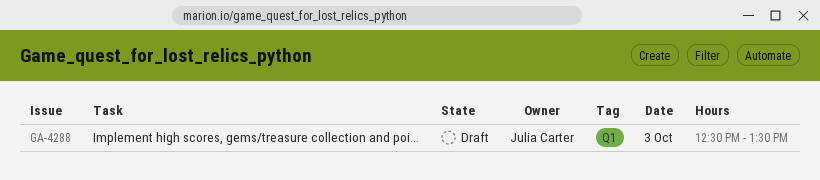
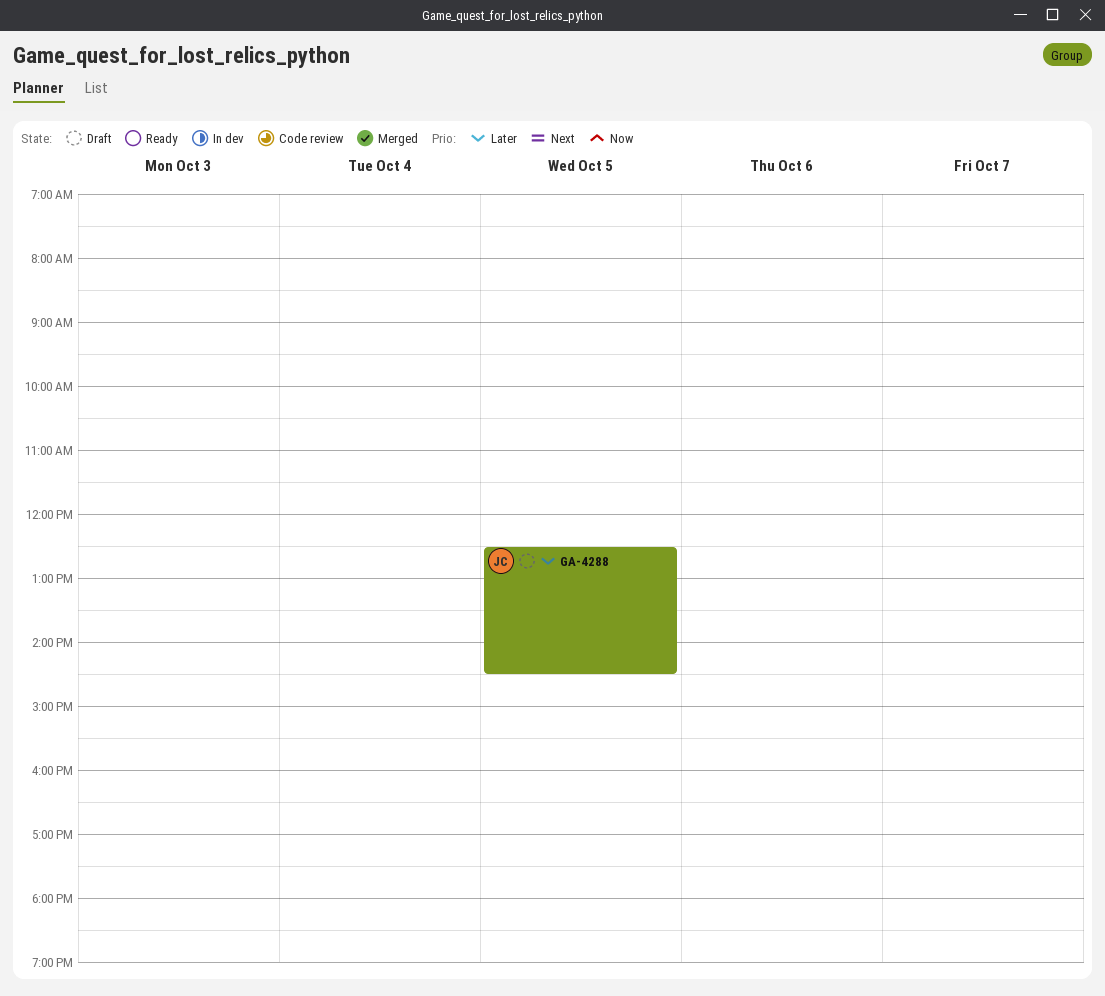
GA-4288, day: Oct 3 -> Oct 5
GA-4288, ends: 13:30 -> 14:30

